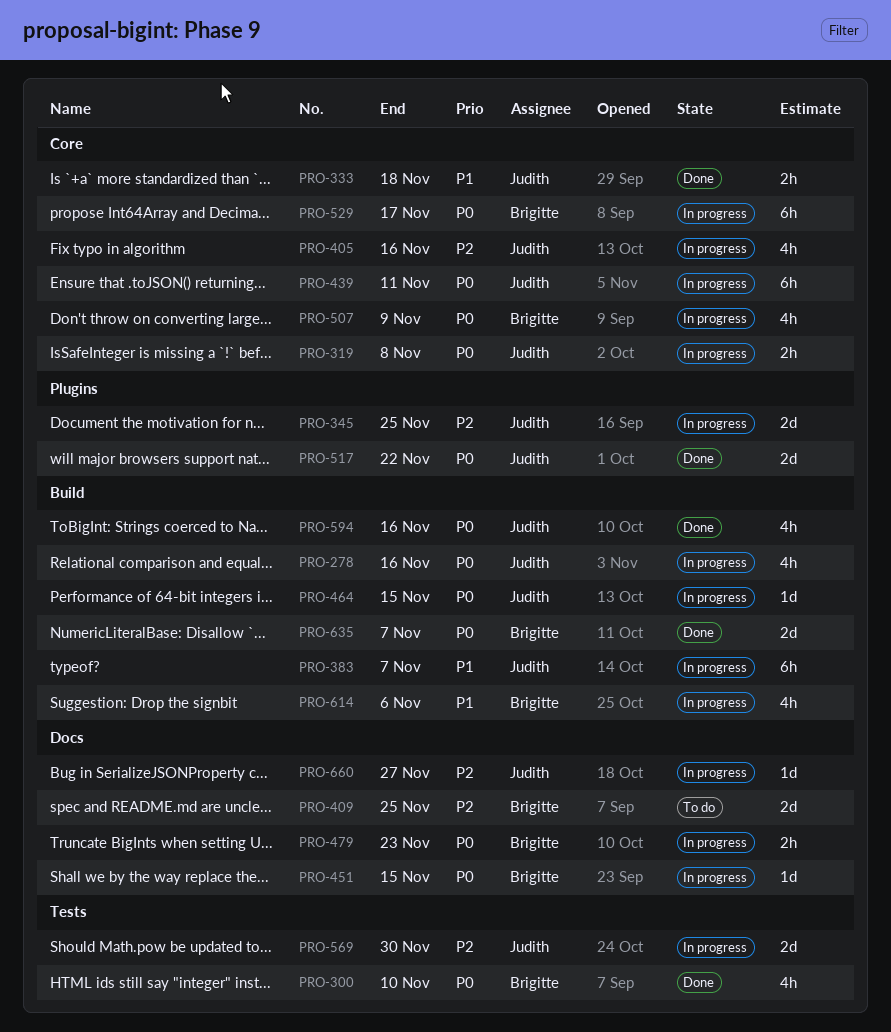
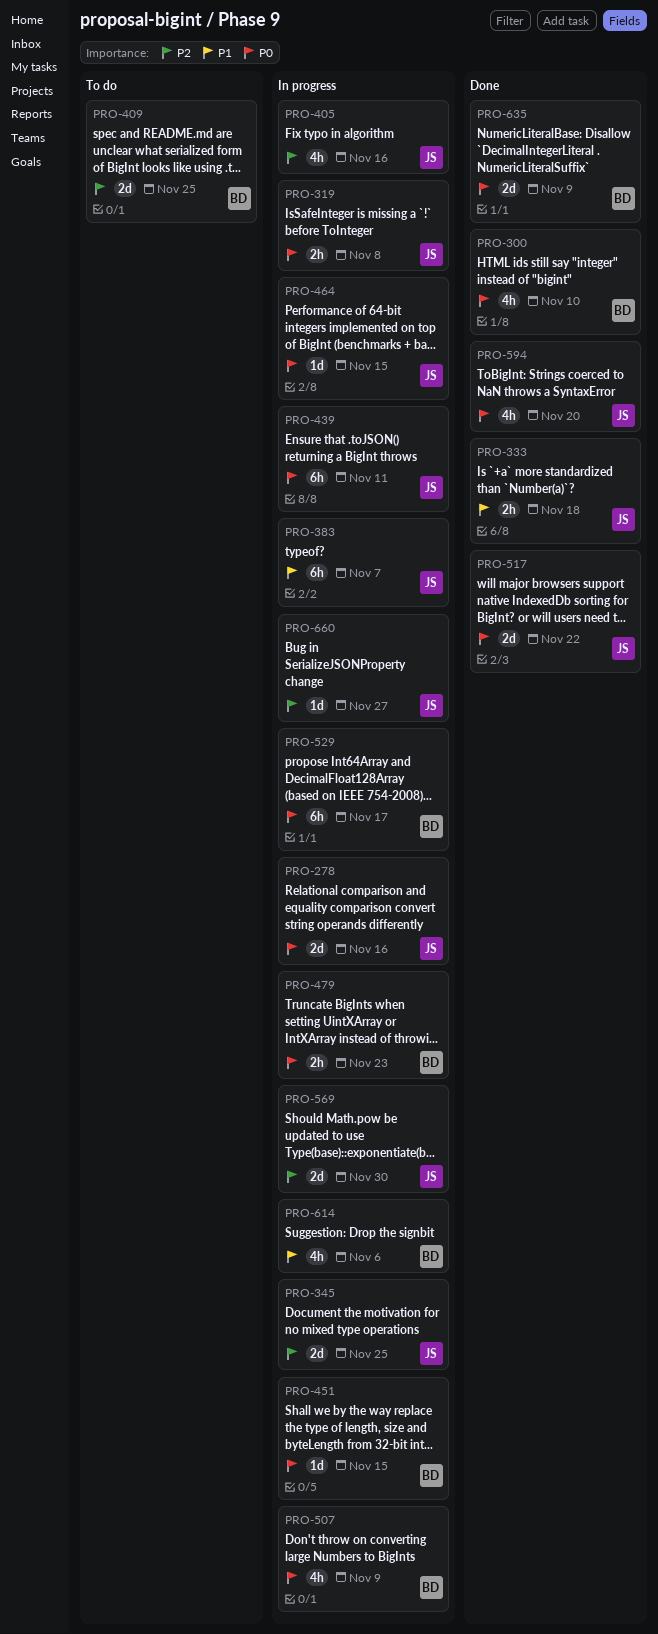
PRO-278, estimate: 4h -> 2d
PRO-594, due: Nov 16 -> Nov 20
PRO-635, due: Nov 7 -> Nov 9

